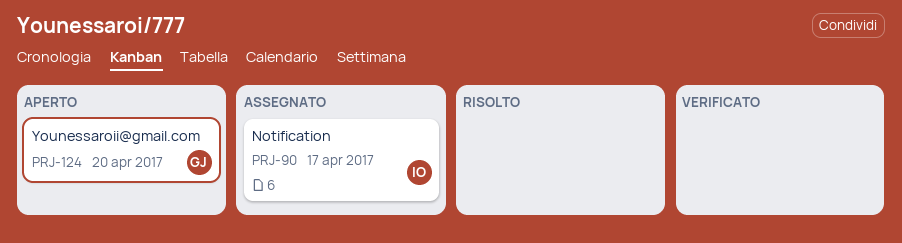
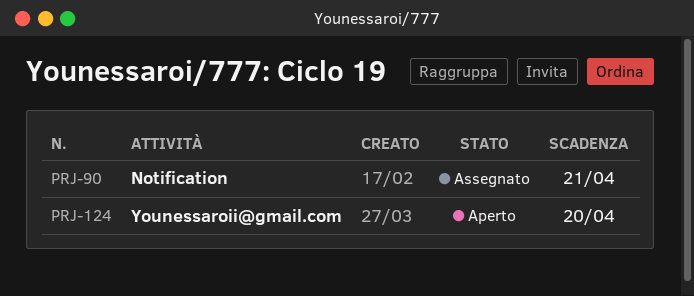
PRJ-90, due: Apr 17 -> Apr 21

